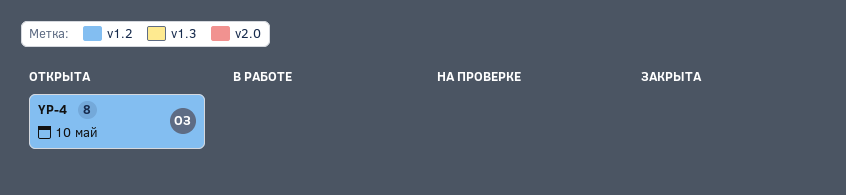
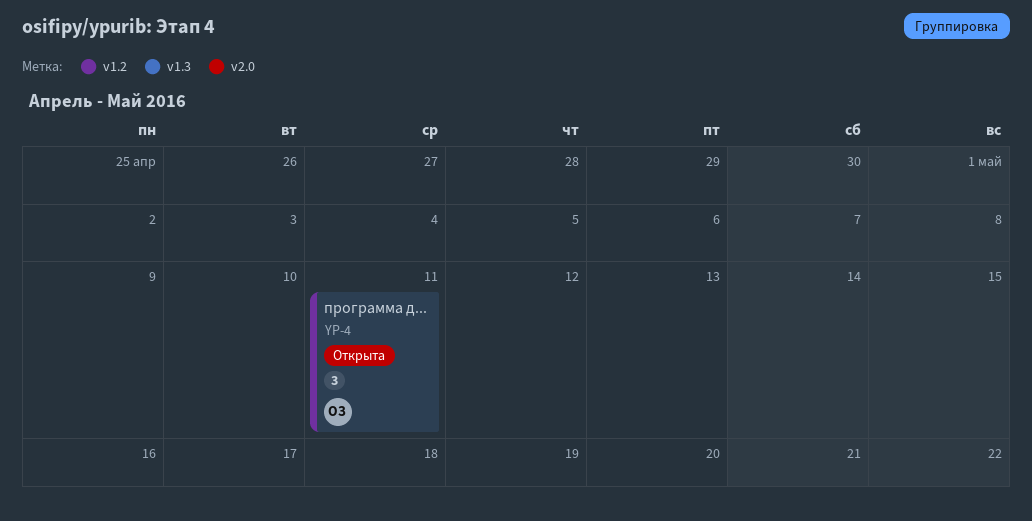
YP-4, estimate: 8 -> 3
YP-4, due: May 10 -> May 11

